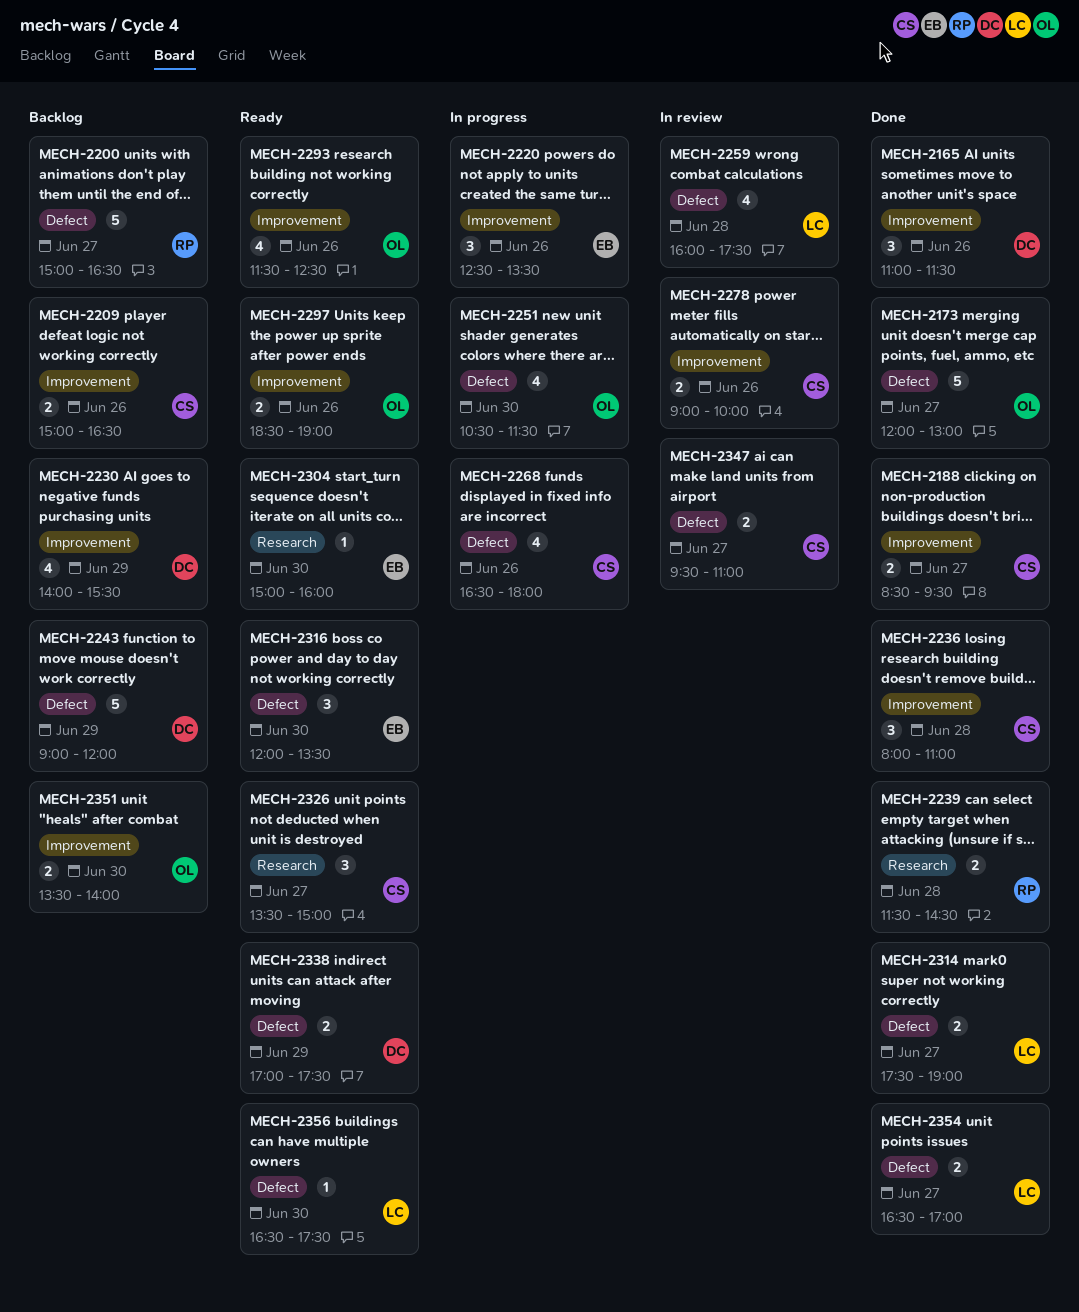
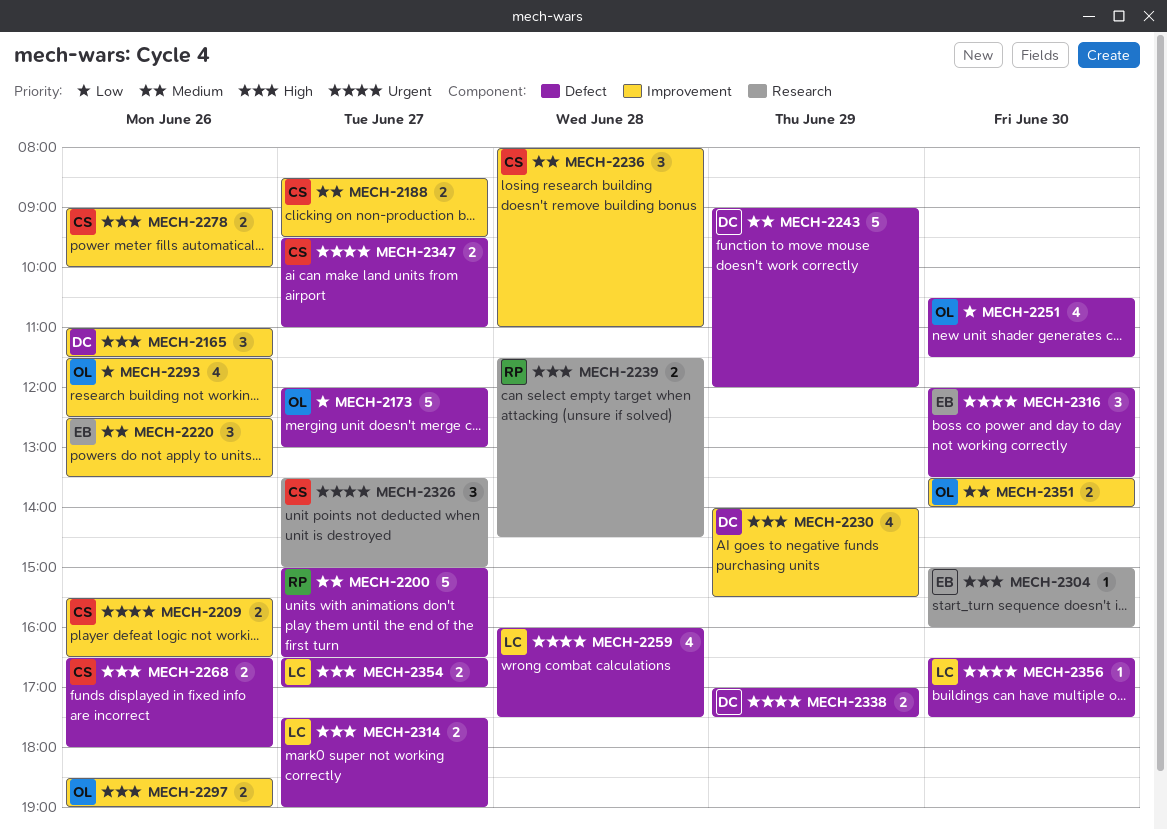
MECH-2209, begins: 15:00 -> 15:30
MECH-2268, estimate: 4 -> 2

